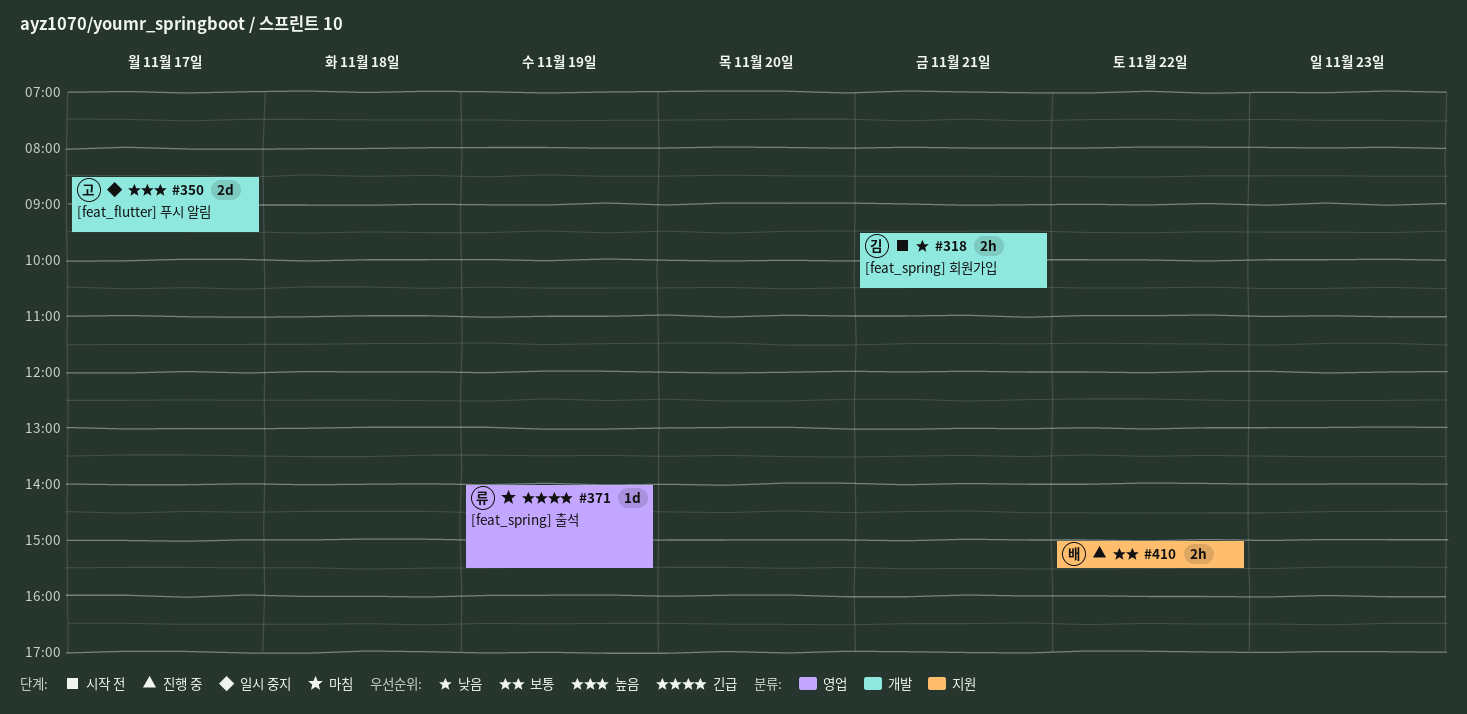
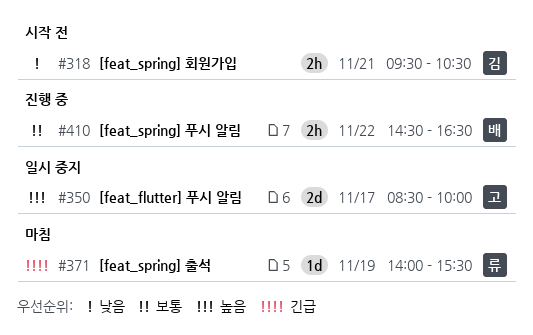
#350, ends: 09:30 -> 10:00
#410, begins: 15:00 -> 14:30
#410, ends: 15:30 -> 16:30

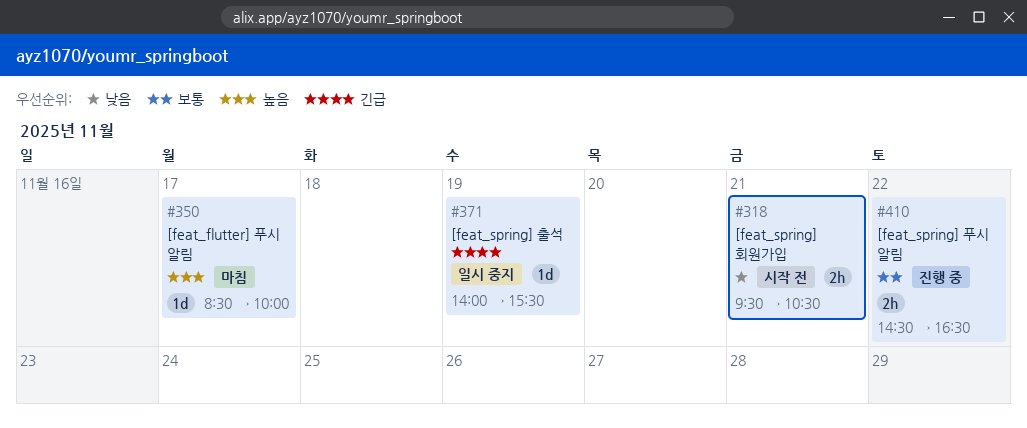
#350, status: 일시 중지 -> 마침
#350, estimate: 2d -> 1d
#371, status: 마침 -> 일시 중지

